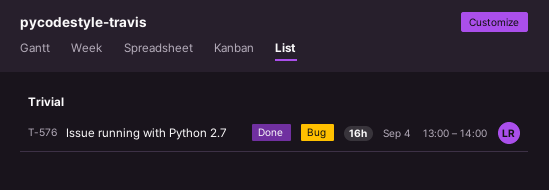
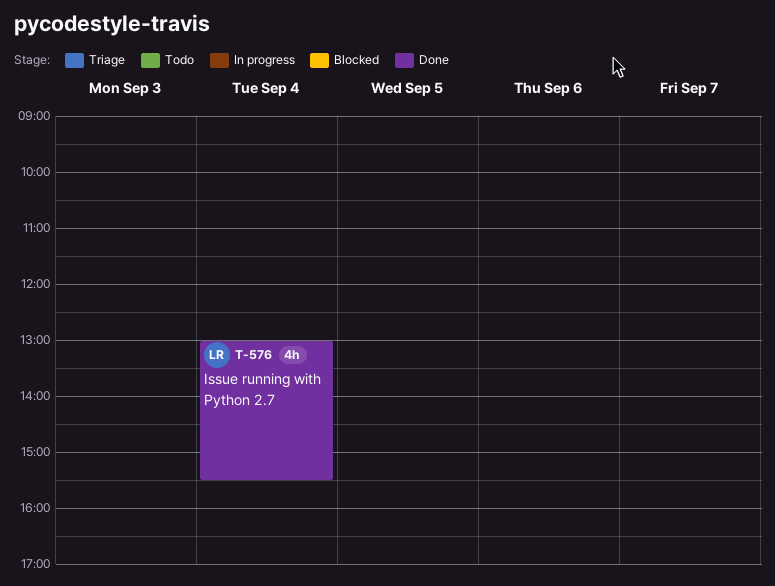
T-576, estimate: 16h -> 4h
T-576, ends: 14:00 -> 15:30

